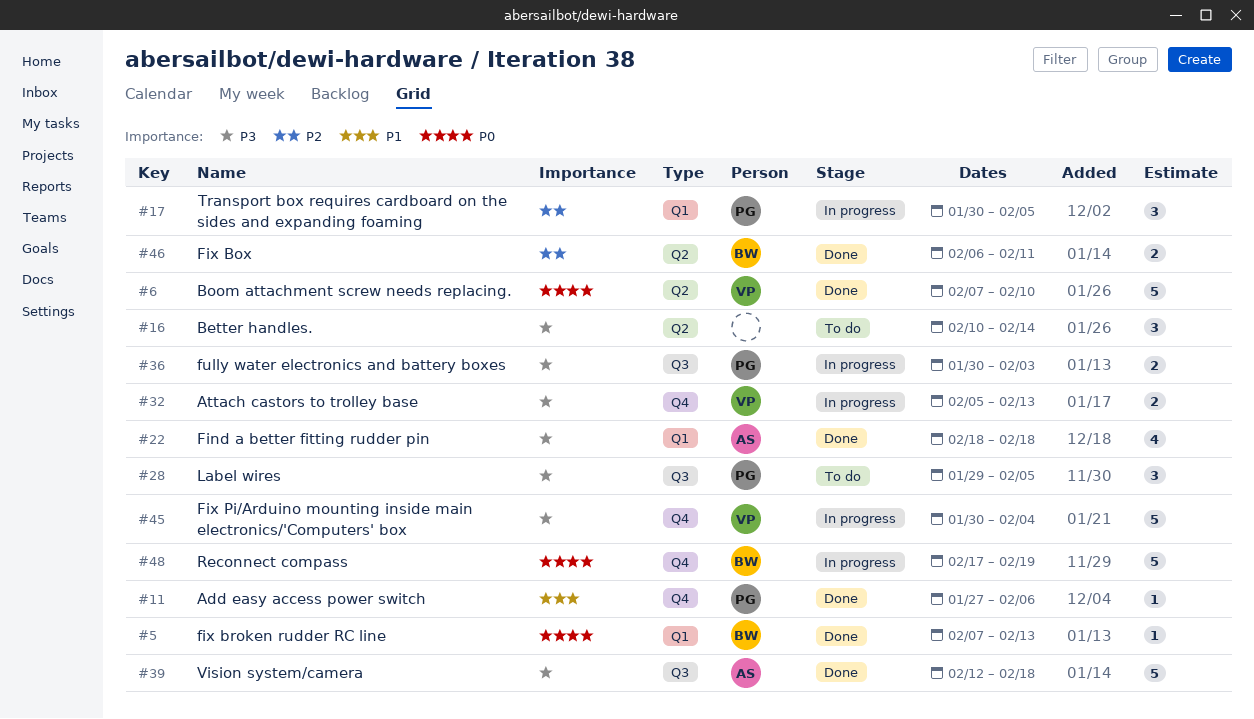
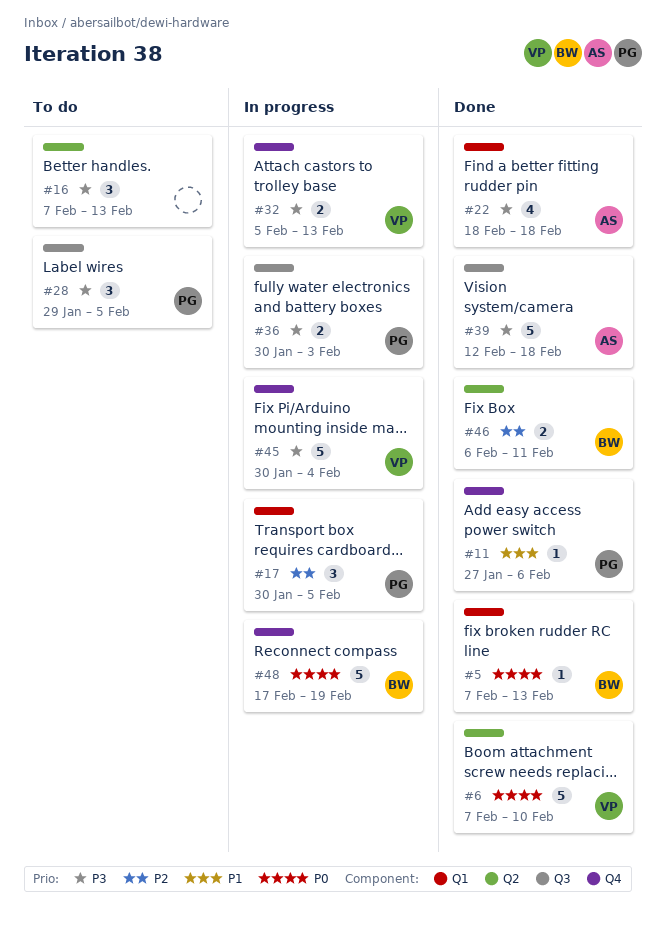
#16, start: Feb 10 -> Feb 7
#16, due: Feb 14 -> Feb 13

